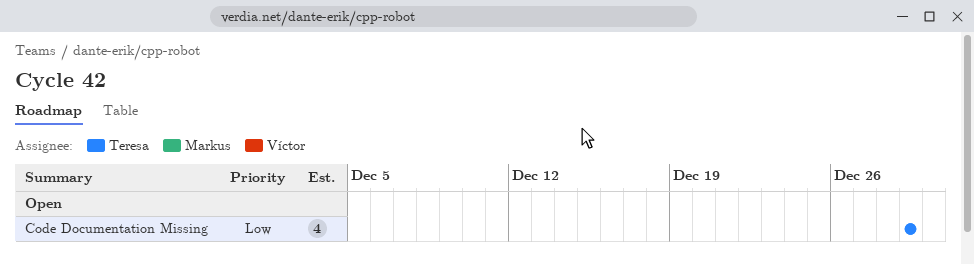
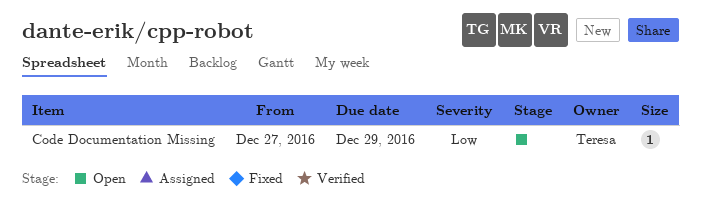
Code Documentation Missing, estimate: 4 -> 1
Code Documentation Missing, start: Dec 29 -> Dec 27

